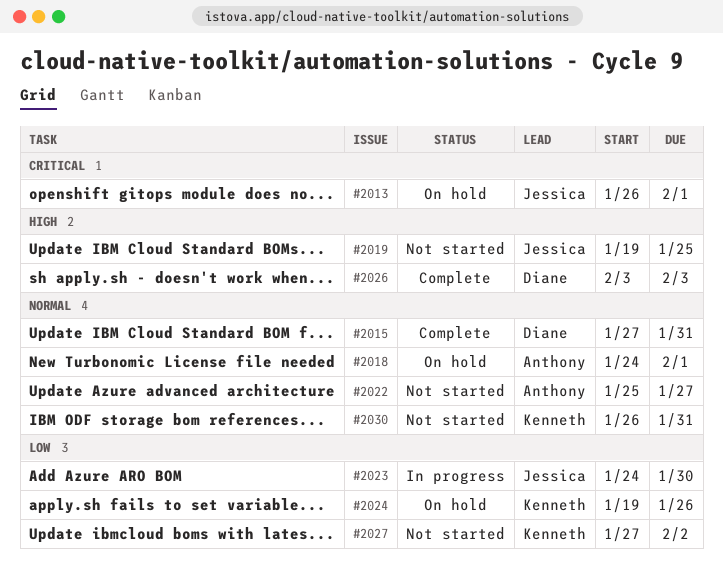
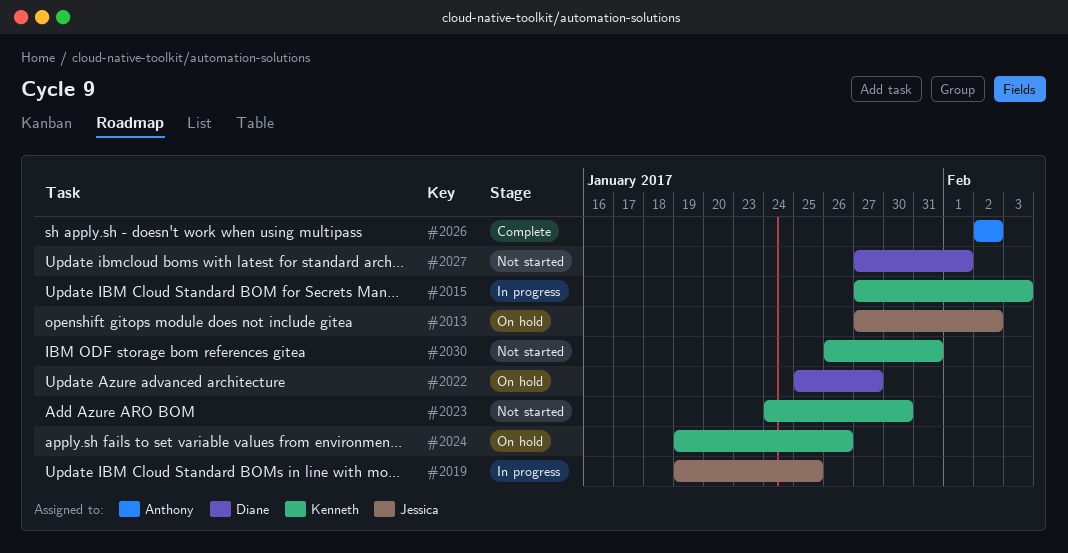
#2013, start: Jan 26 -> Jan 27
#2013, due: Feb 1 -> Feb 2
#2015, status: Complete -> In progress
#2015, owner: Diane -> Kenneth
#2015, due: Jan 31 -> Feb 3
#2018: present -> none
#2019, status: Not started -> In progress
#2022, status: Not started -> On hold
#2022, owner: Anthony -> Diane
#2023, status: In progress -> Not started
#2023, owner: Jessica -> Kenneth
#2026, owner: Diane -> Anthony
#2026, start: Feb 3 -> Feb 2
#2026, due: Feb 3 -> Feb 2
#2027, owner: Kenneth -> Diane
#2027, due: Feb 2 -> Feb 1

